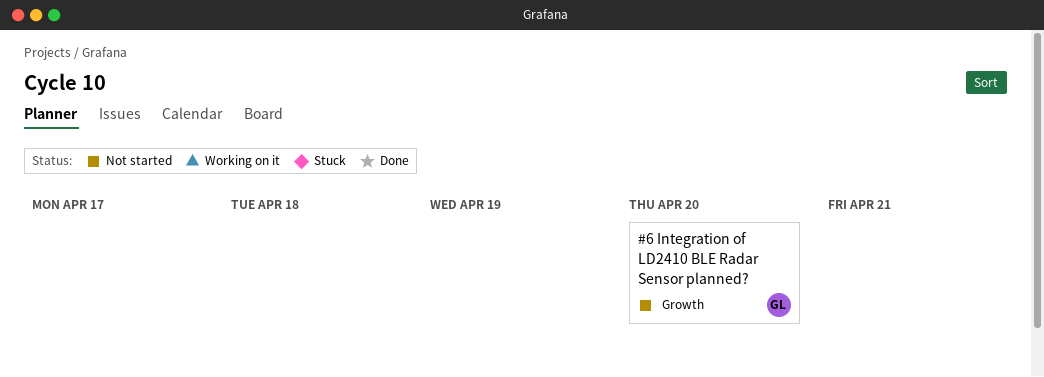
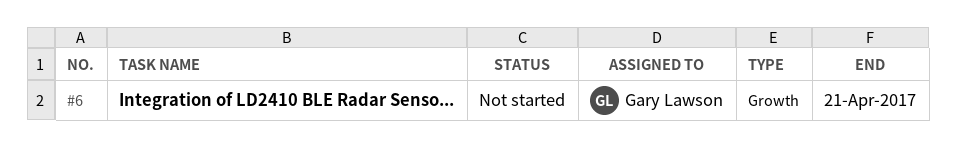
#6, due: Apr 20 -> Apr 21

